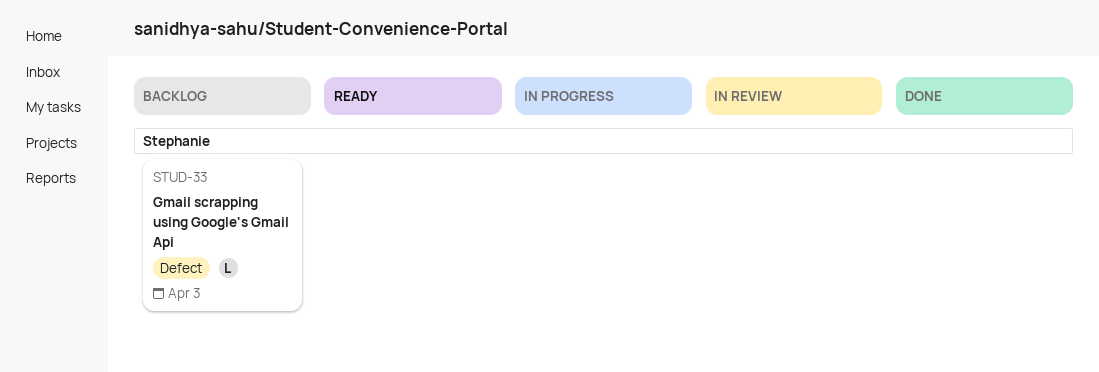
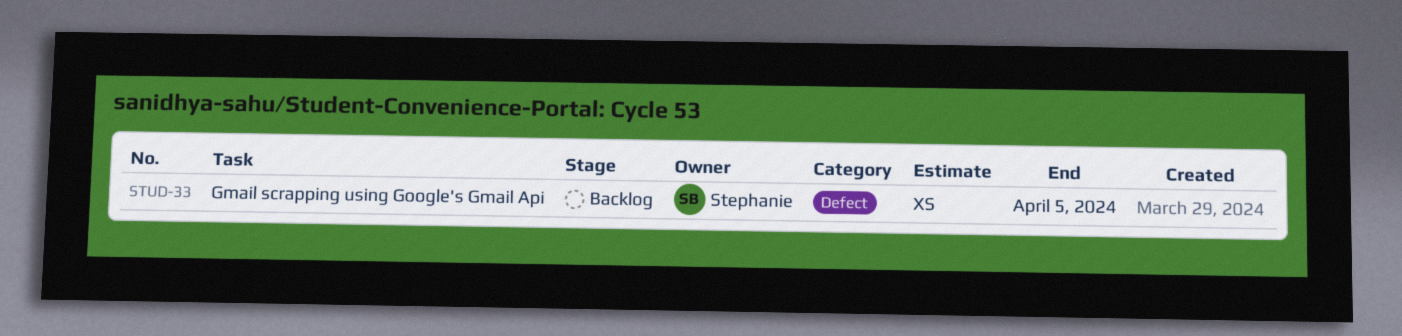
STUD-33, estimate: L -> XS
STUD-33, due: Apr 3 -> Apr 5

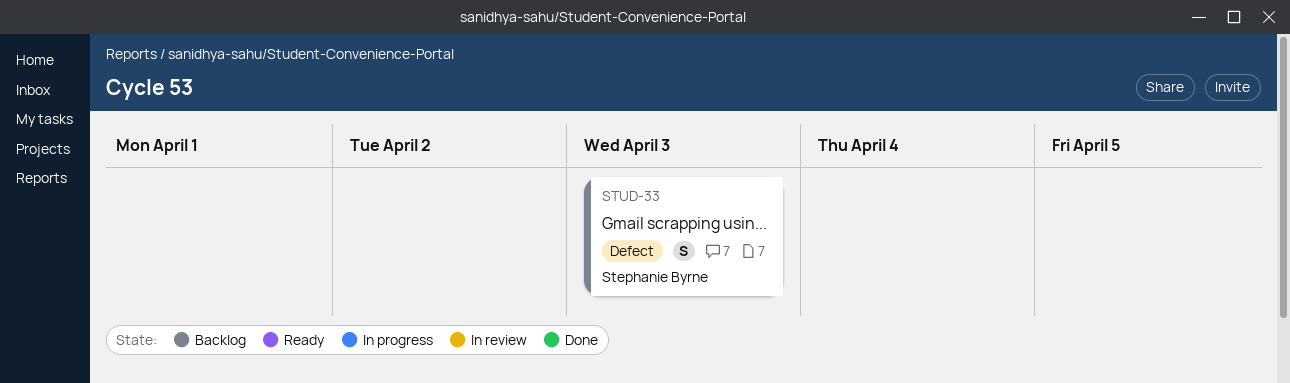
STUD-33, estimate: XS -> S
STUD-33, due: Apr 5 -> Apr 3

